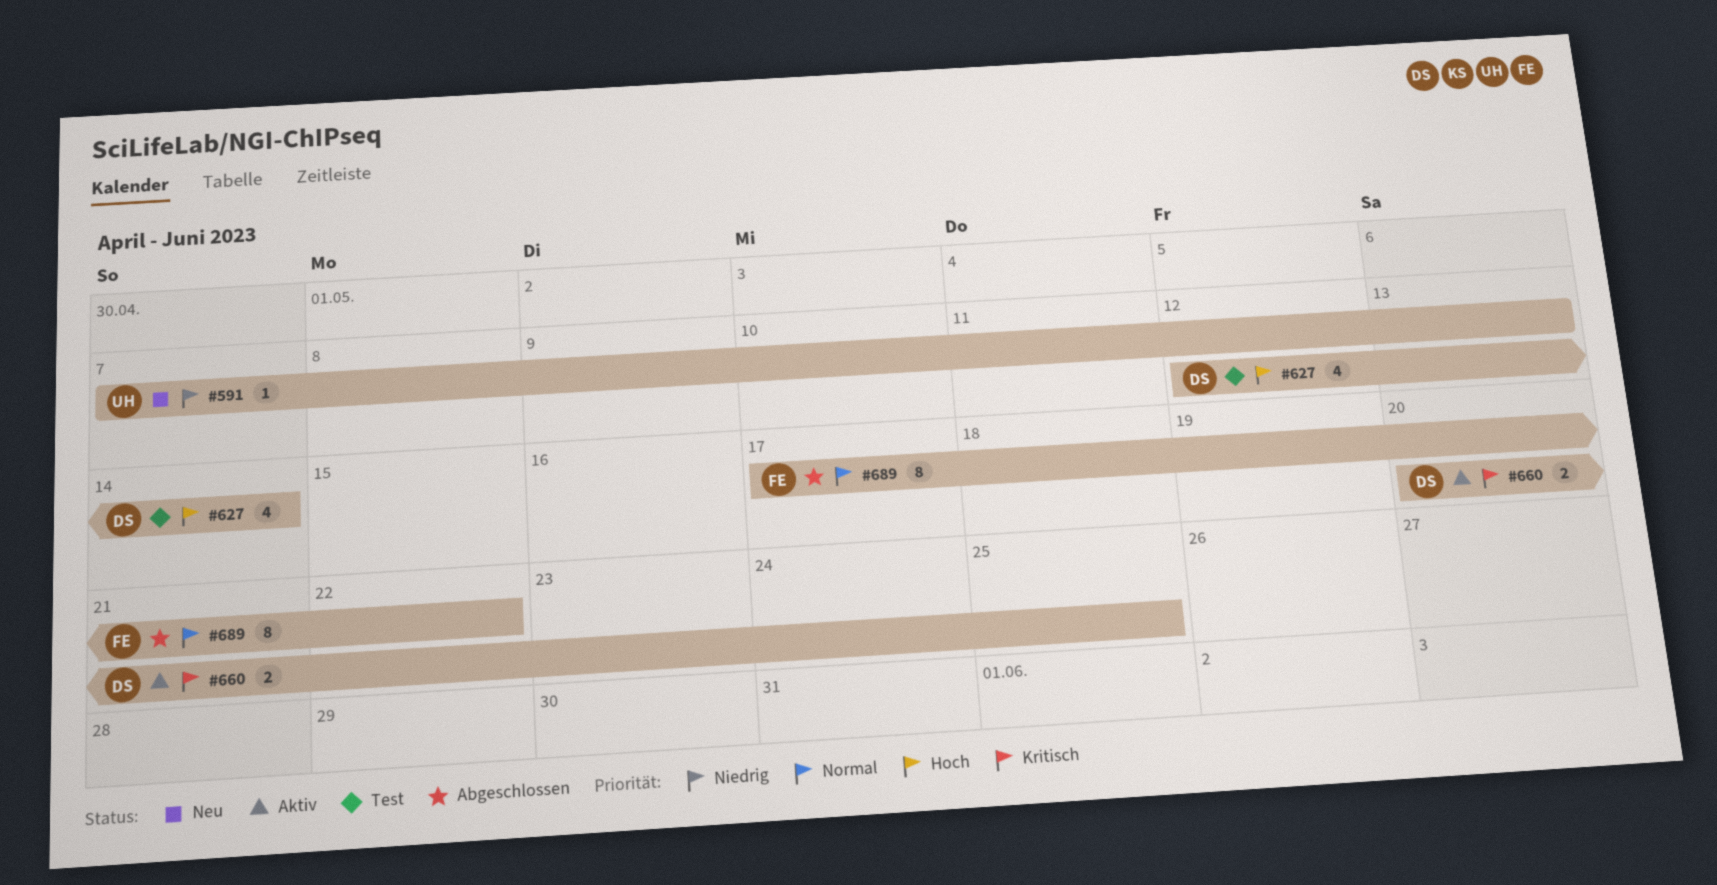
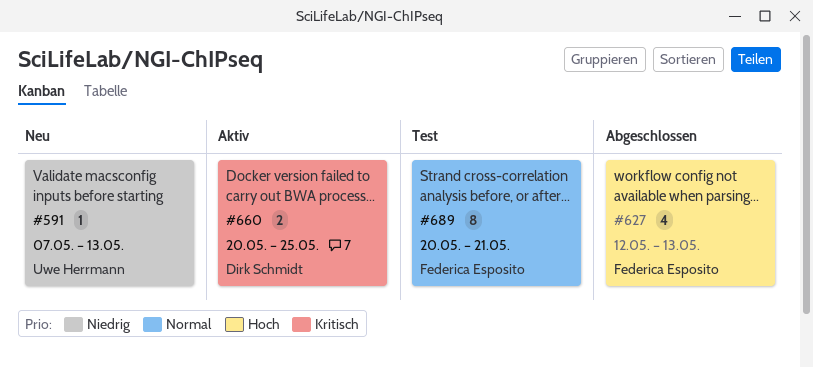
#627, status: Test -> Abgeschlossen
#627, owner: Dirk Schmidt -> Federica Esposito
#627, due: May 14 -> May 13
#689, status: Abgeschlossen -> Test
#689, start: May 17 -> May 20
#689, due: May 22 -> May 21

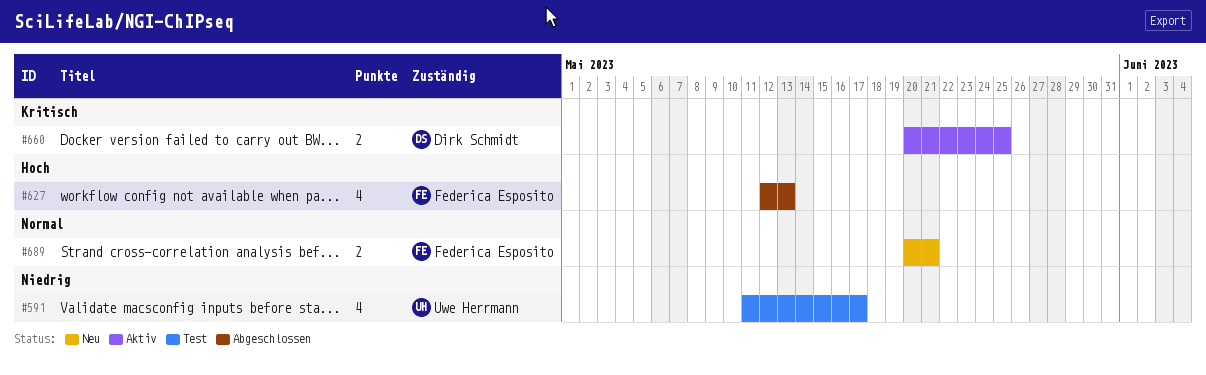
#591, status: Neu -> Test
#591, estimate: 1 -> 4
#591, start: May 7 -> May 11
#591, due: May 13 -> May 17
#689, status: Test -> Neu
#689, estimate: 8 -> 2

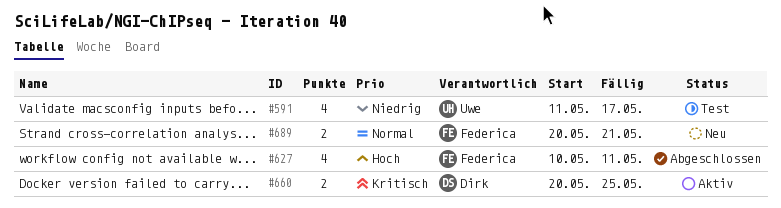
#627, start: May 12 -> May 10
#627, due: May 13 -> May 11

